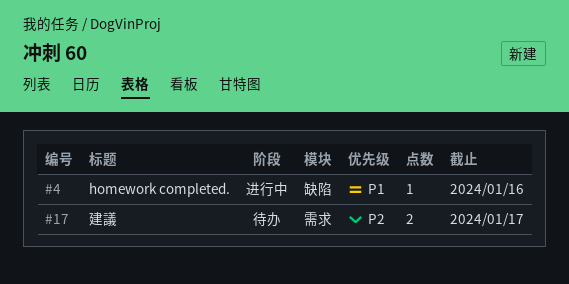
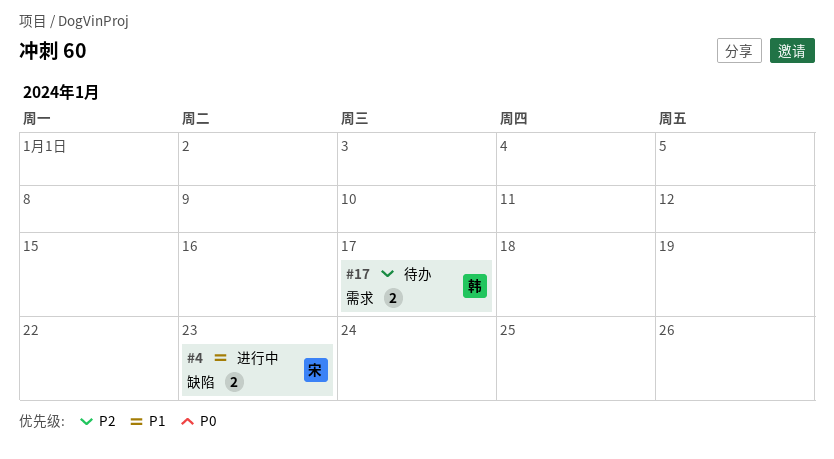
#4, estimate: 1 -> 2
#4, due: Jan 16 -> Jan 23

